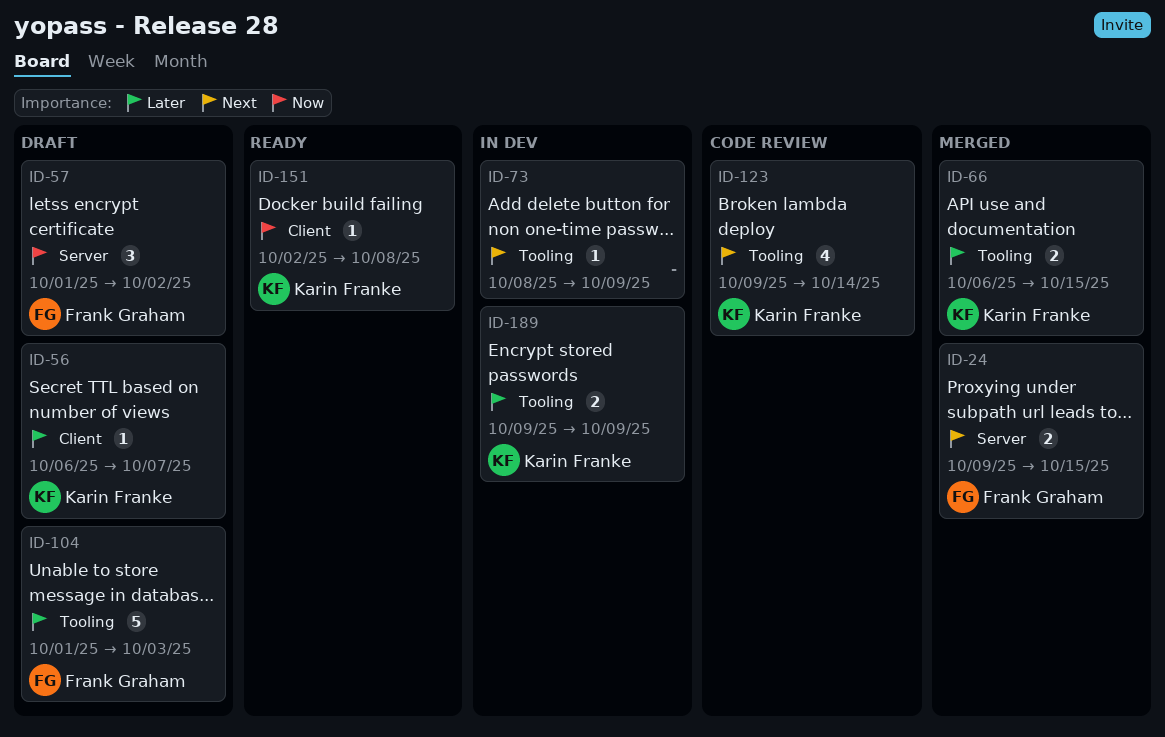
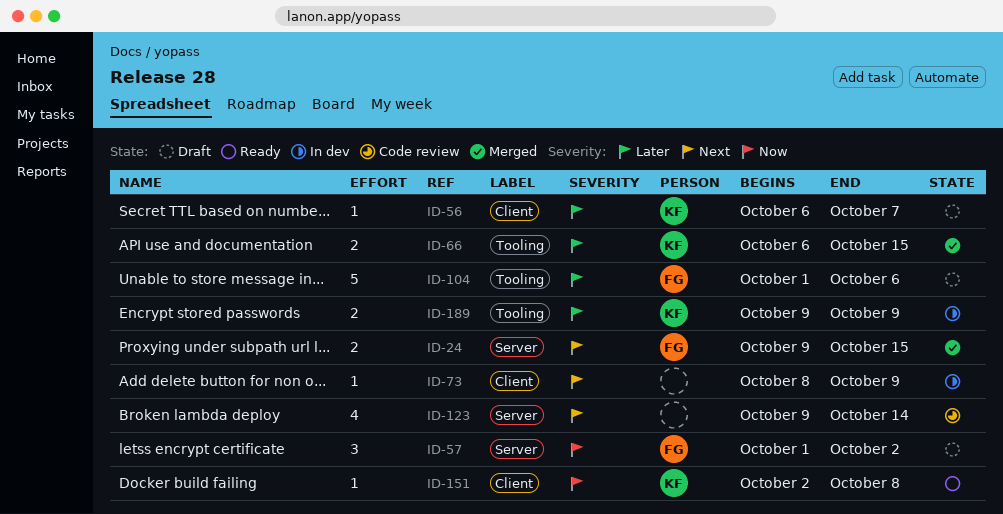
ID-73, label: Tooling -> Client
ID-104, due: Oct 3 -> Oct 6
ID-123, owner: Karin Franke -> none
ID-123, label: Tooling -> Server

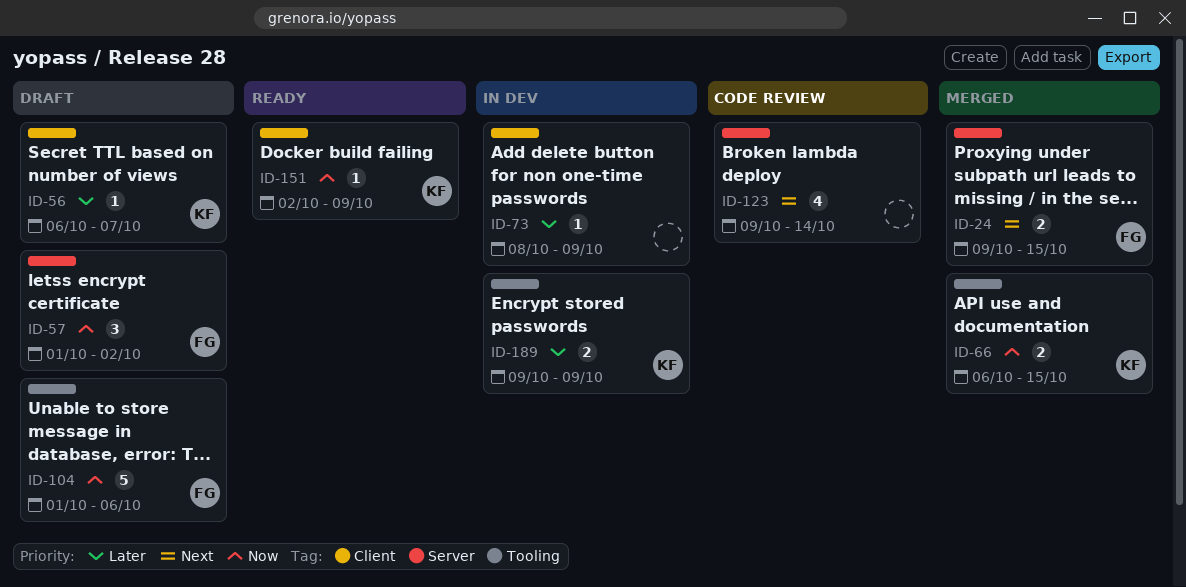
ID-66, priority: Later -> Now
ID-73, priority: Next -> Later
ID-104, priority: Later -> Now
ID-151, due: Oct 8 -> Oct 9

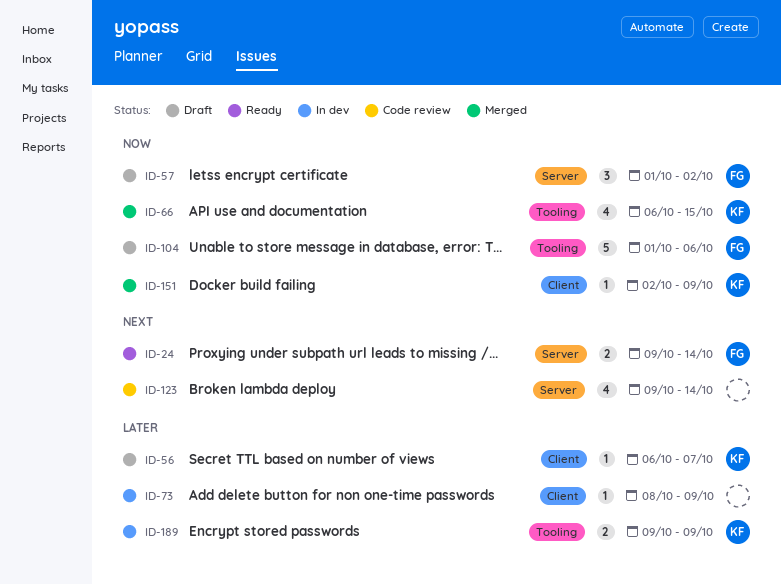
ID-24, status: Merged -> Ready
ID-24, due: Oct 15 -> Oct 14
ID-66, estimate: 2 -> 4
ID-151, status: Ready -> Merged

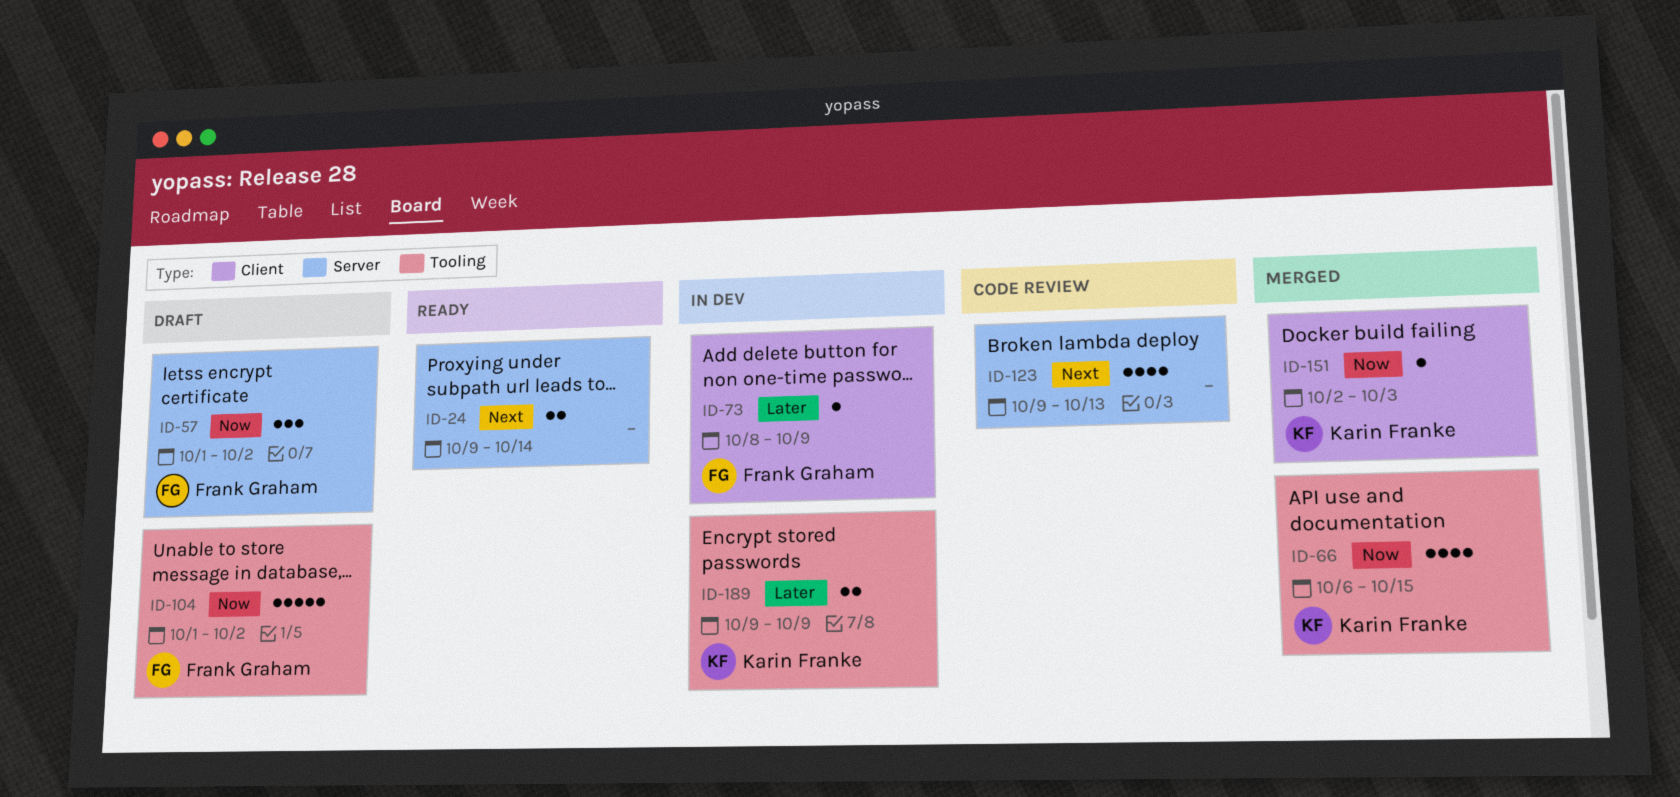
ID-24, owner: Frank Graham -> none
ID-56: present -> none
ID-73, owner: none -> Frank Graham
ID-104, due: Oct 6 -> Oct 2
ID-123, due: Oct 14 -> Oct 13
ID-151, due: Oct 9 -> Oct 3

